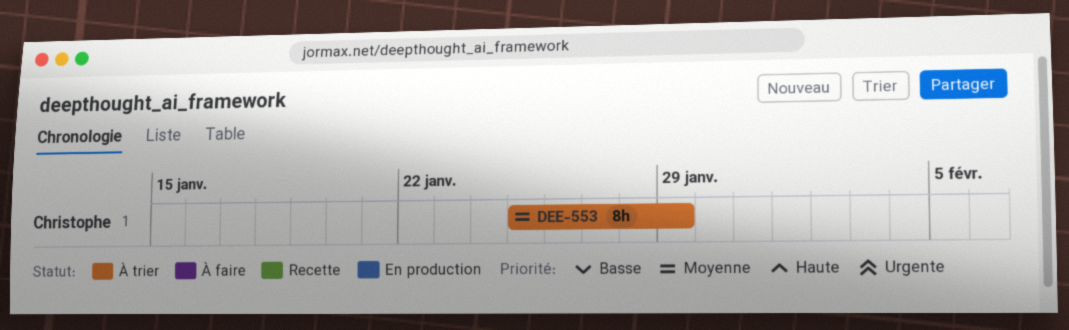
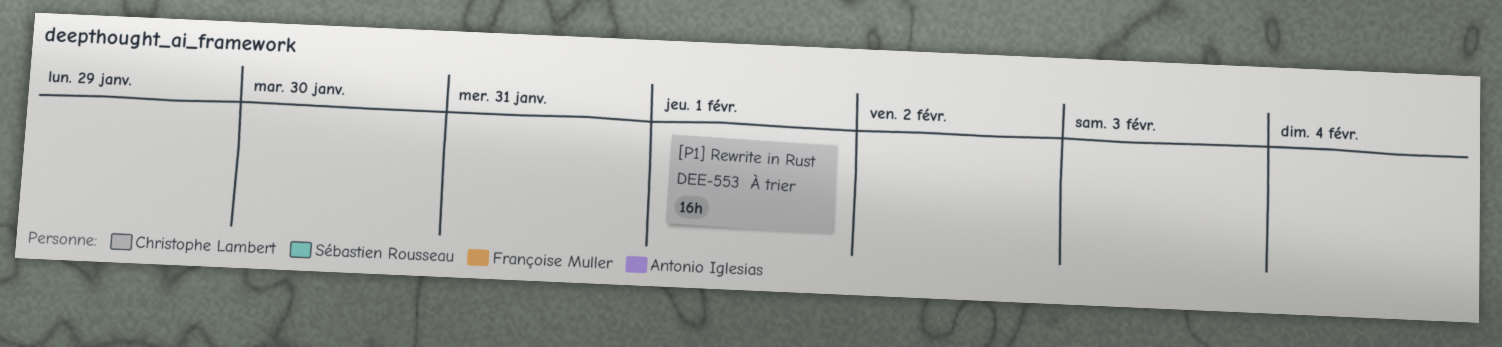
DEE-553, estimate: 8h -> 16h
DEE-553, due: Jan 29 -> Feb 1

